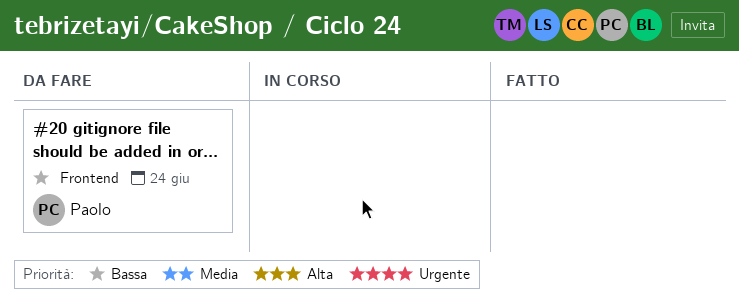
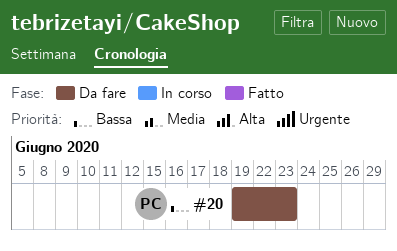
#20, due: Jun 24 -> Jun 23

